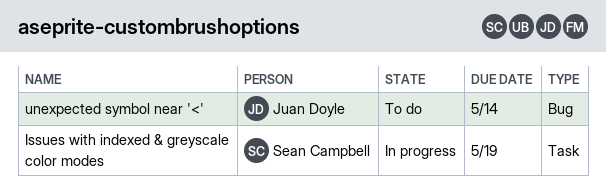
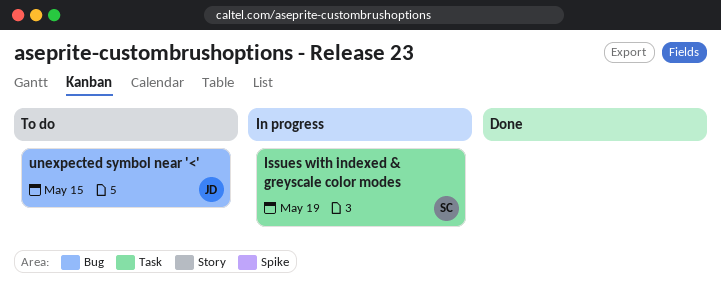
unexpected symbol near '<', due: May 14 -> May 15

